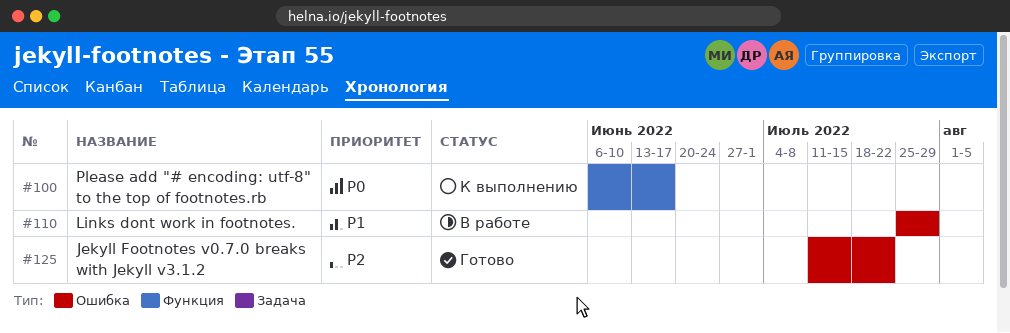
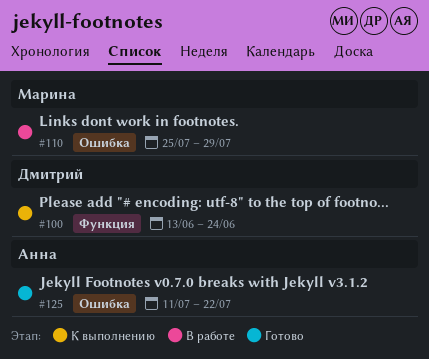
#100, start: Jun 6 -> Jun 13
#100, due: Jun 17 -> Jun 24

